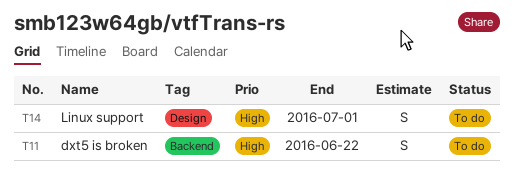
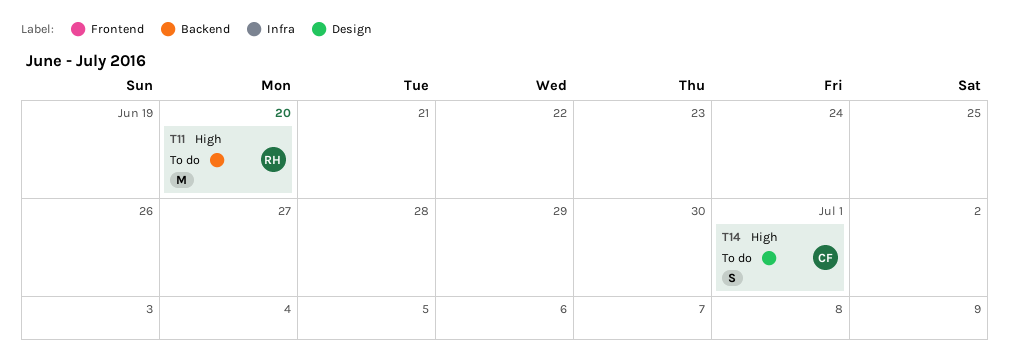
T11, estimate: S -> M
T11, due: Jun 22 -> Jun 20

